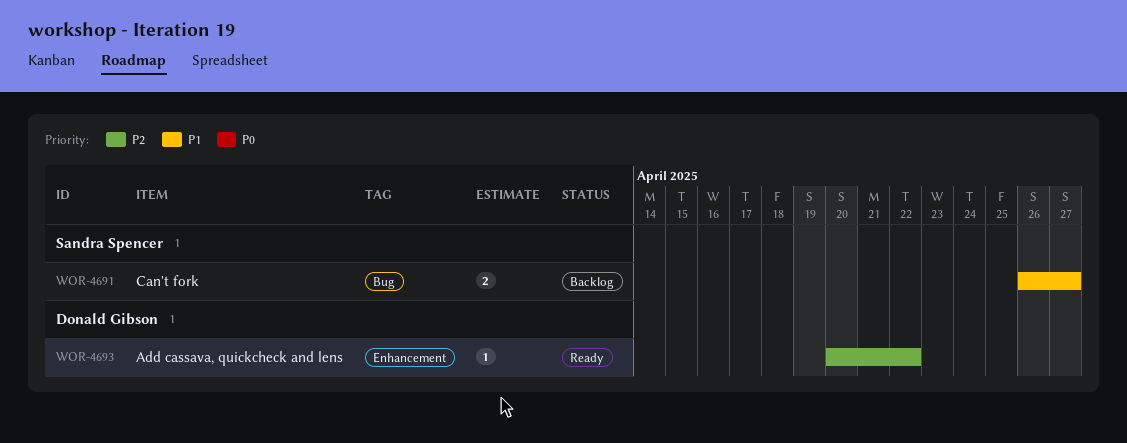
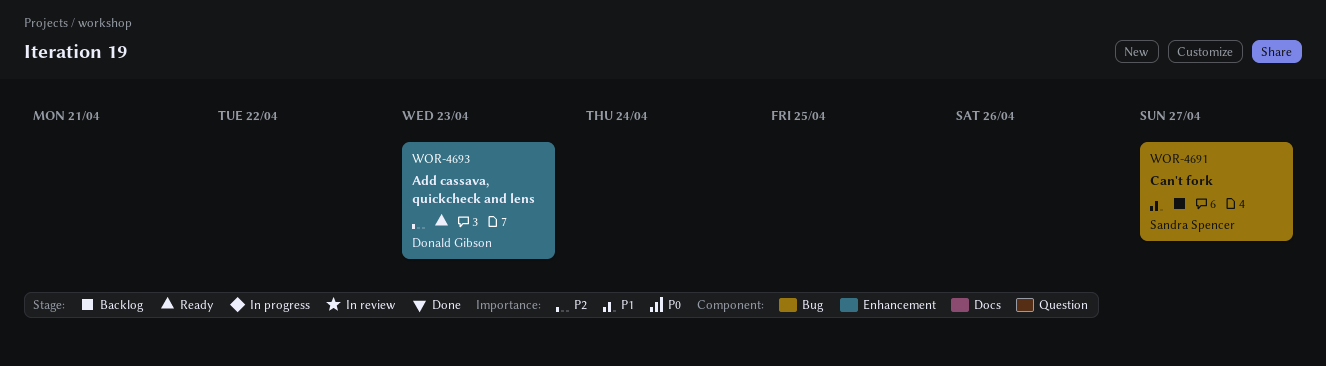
WOR-4693, due: Apr 22 -> Apr 23

